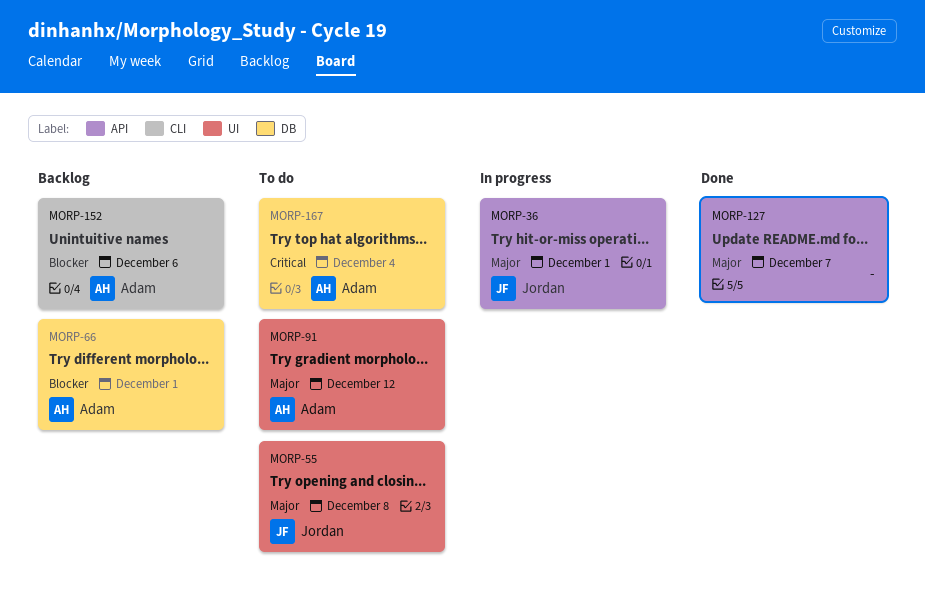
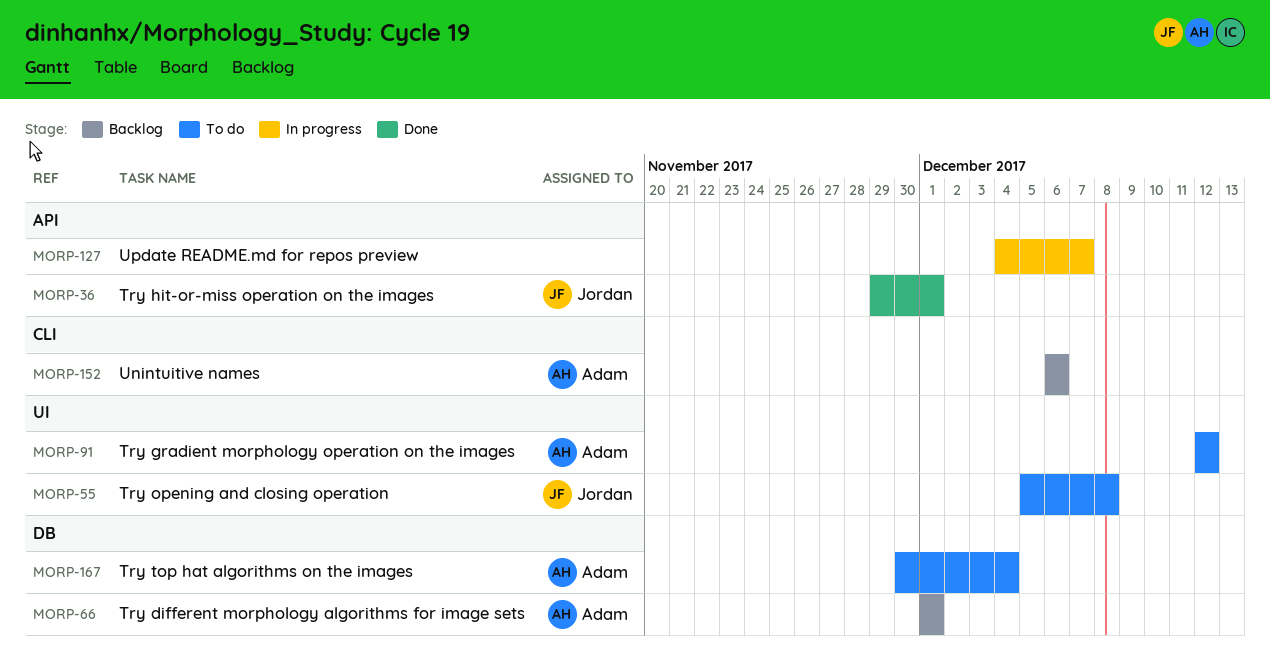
MORP-36, status: In progress -> Done
MORP-127, status: Done -> In progress

